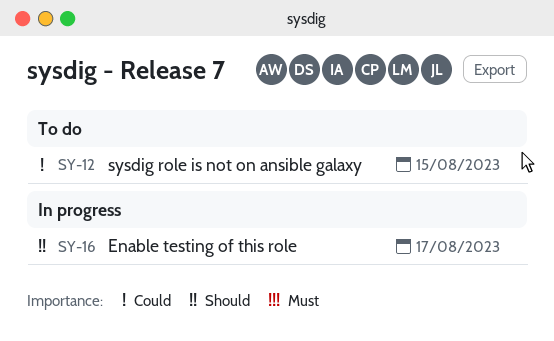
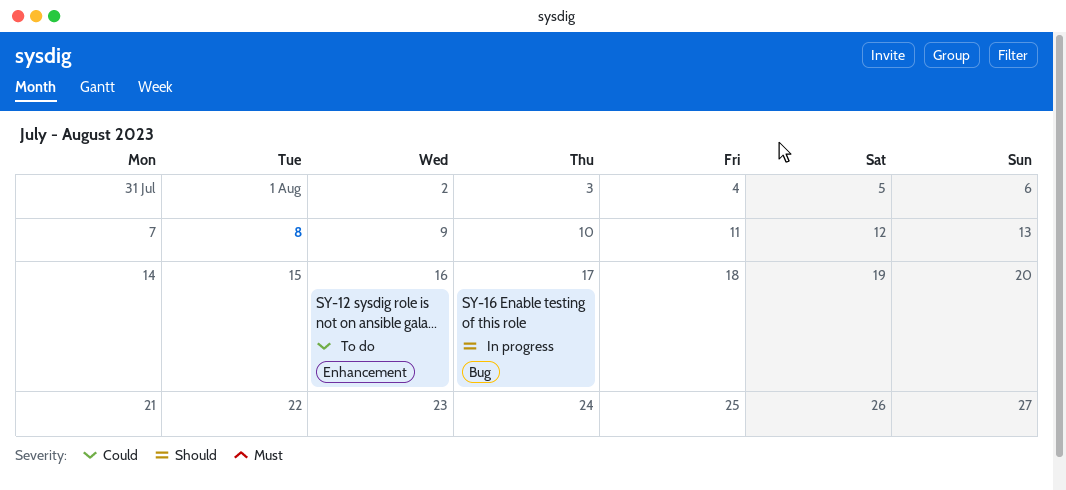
SY-12, due: Aug 15 -> Aug 16

